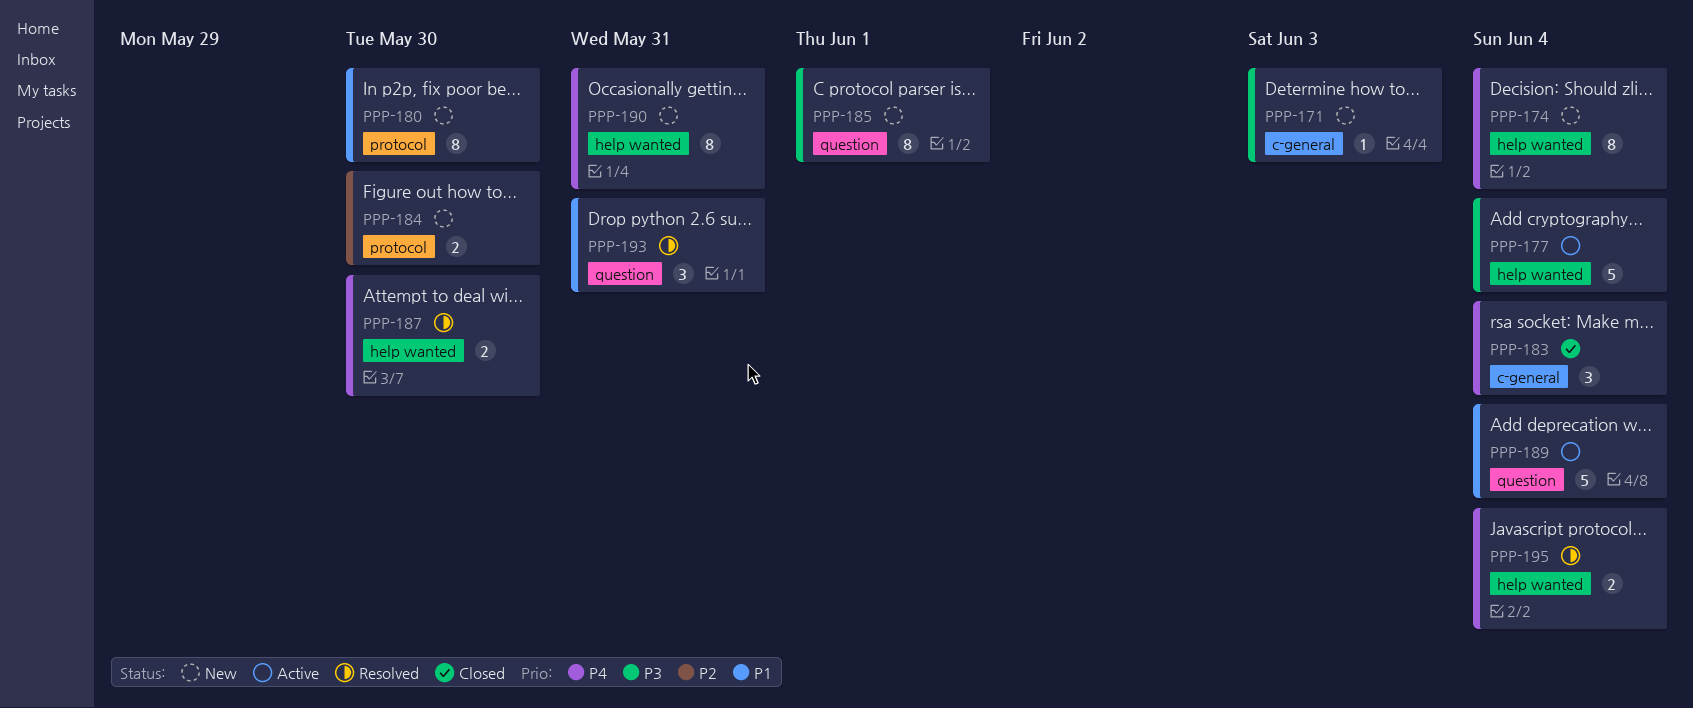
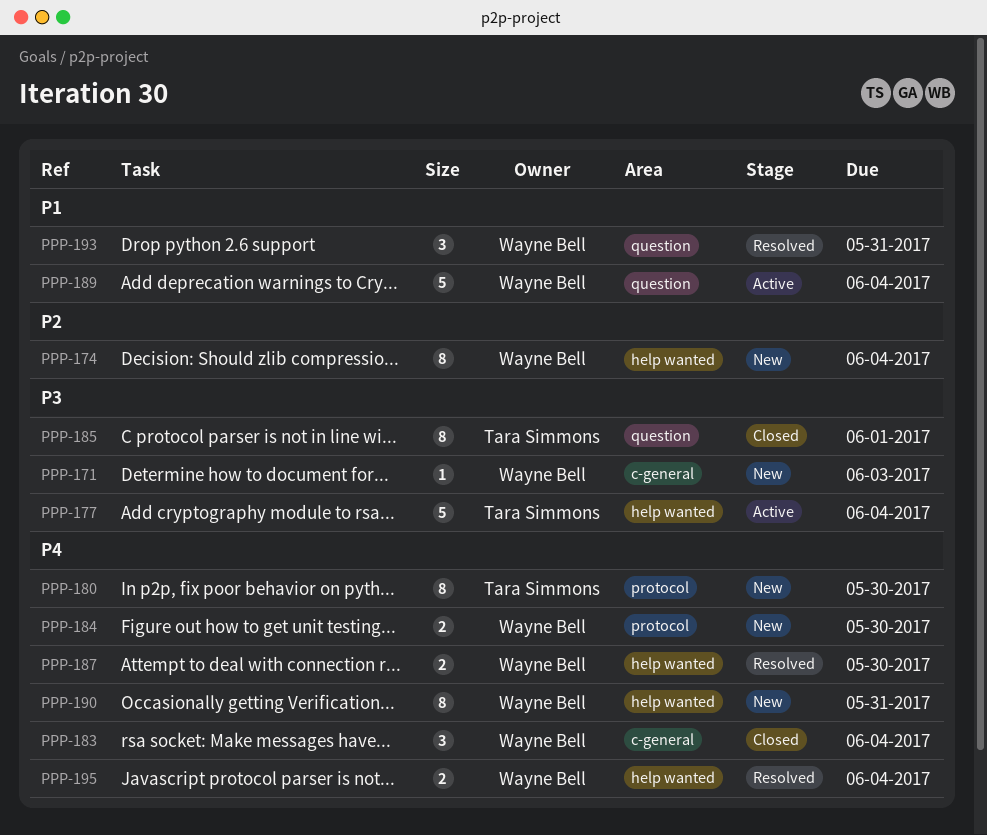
PPP-174, priority: P4 -> P2
PPP-180, priority: P1 -> P4
PPP-184, priority: P2 -> P4
PPP-185, status: New -> Closed

